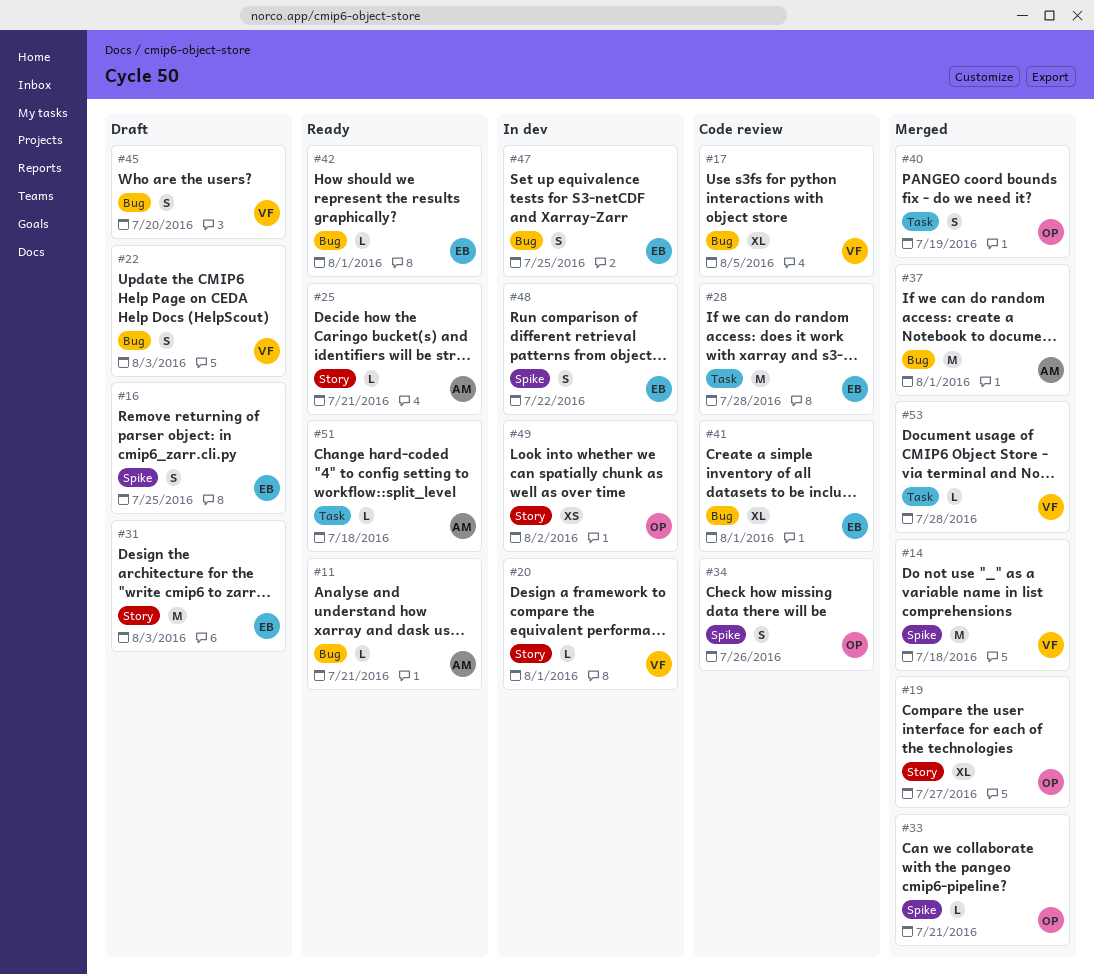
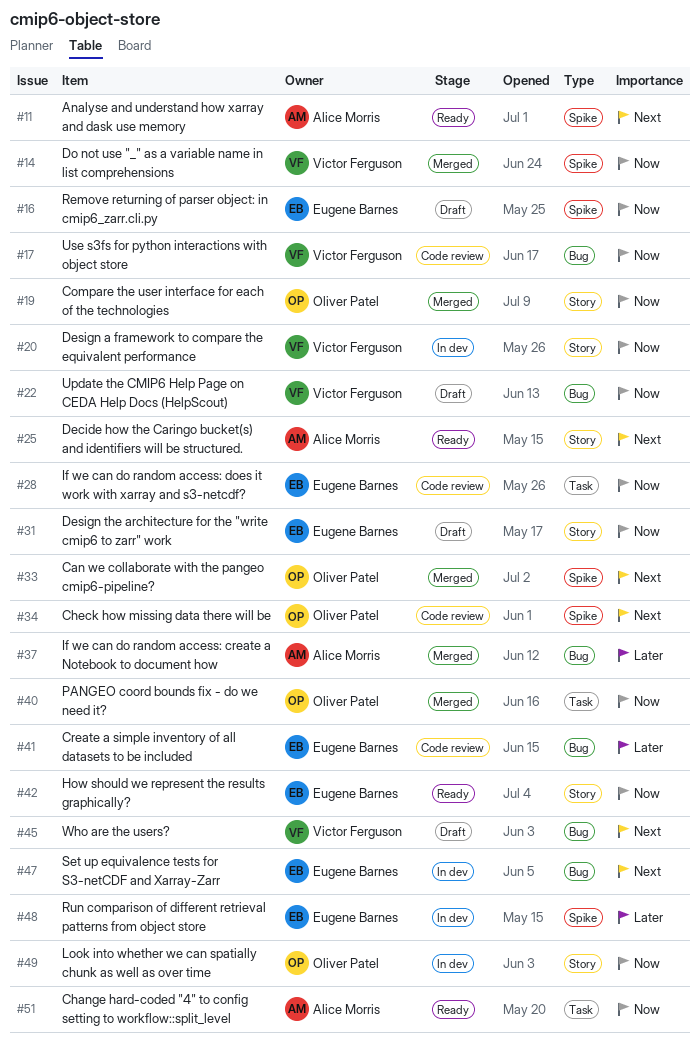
#11, label: Bug -> Spike
#42, label: Bug -> Story
#53: present -> none

